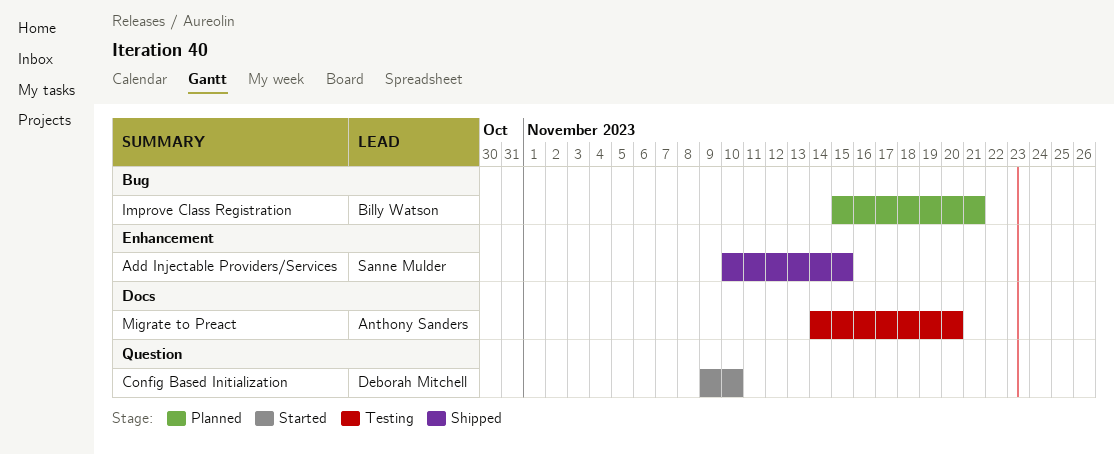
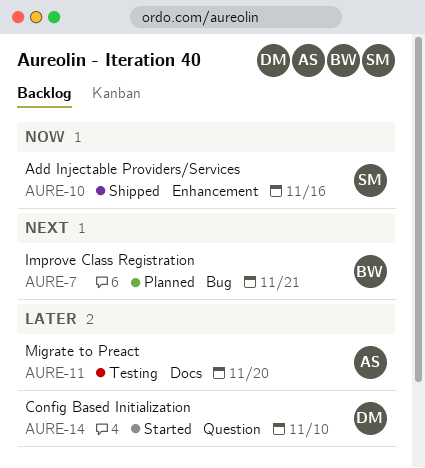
Add Injectable Providers/Services, due: Nov 15 -> Nov 16

